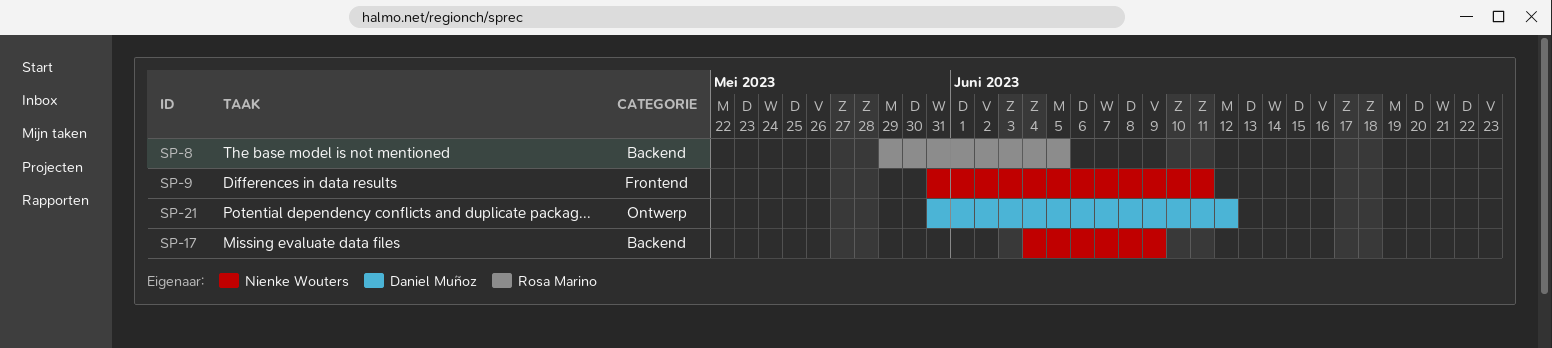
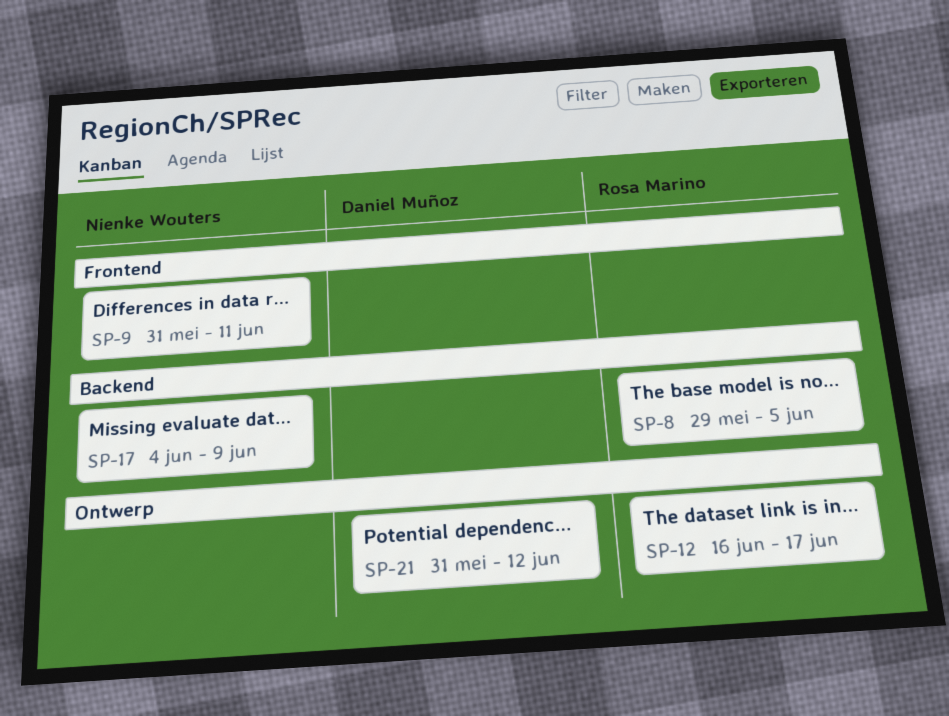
SP-12: none -> present

